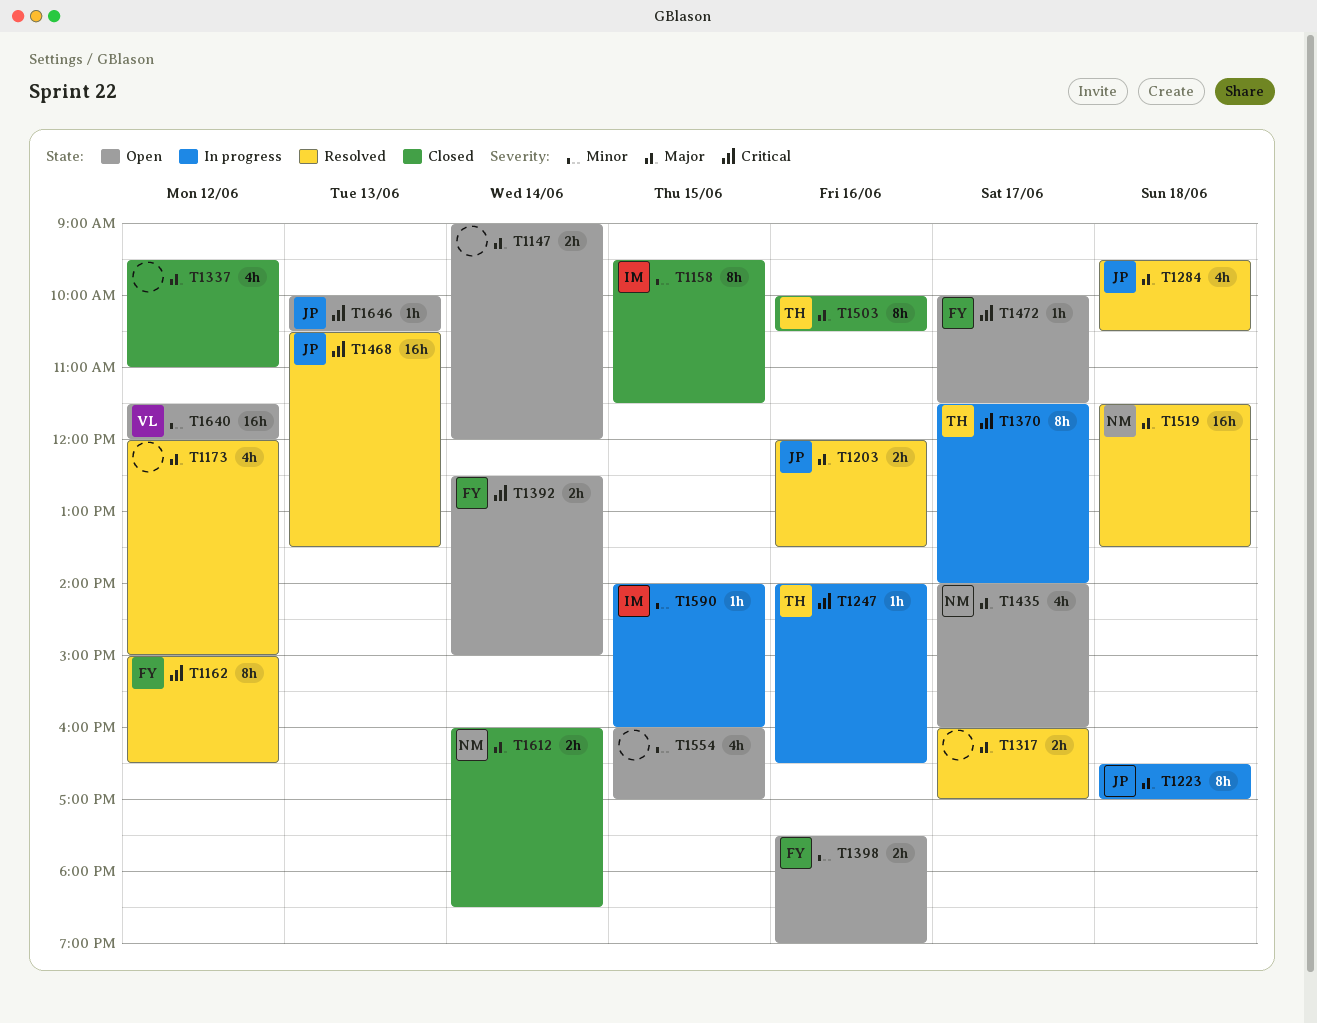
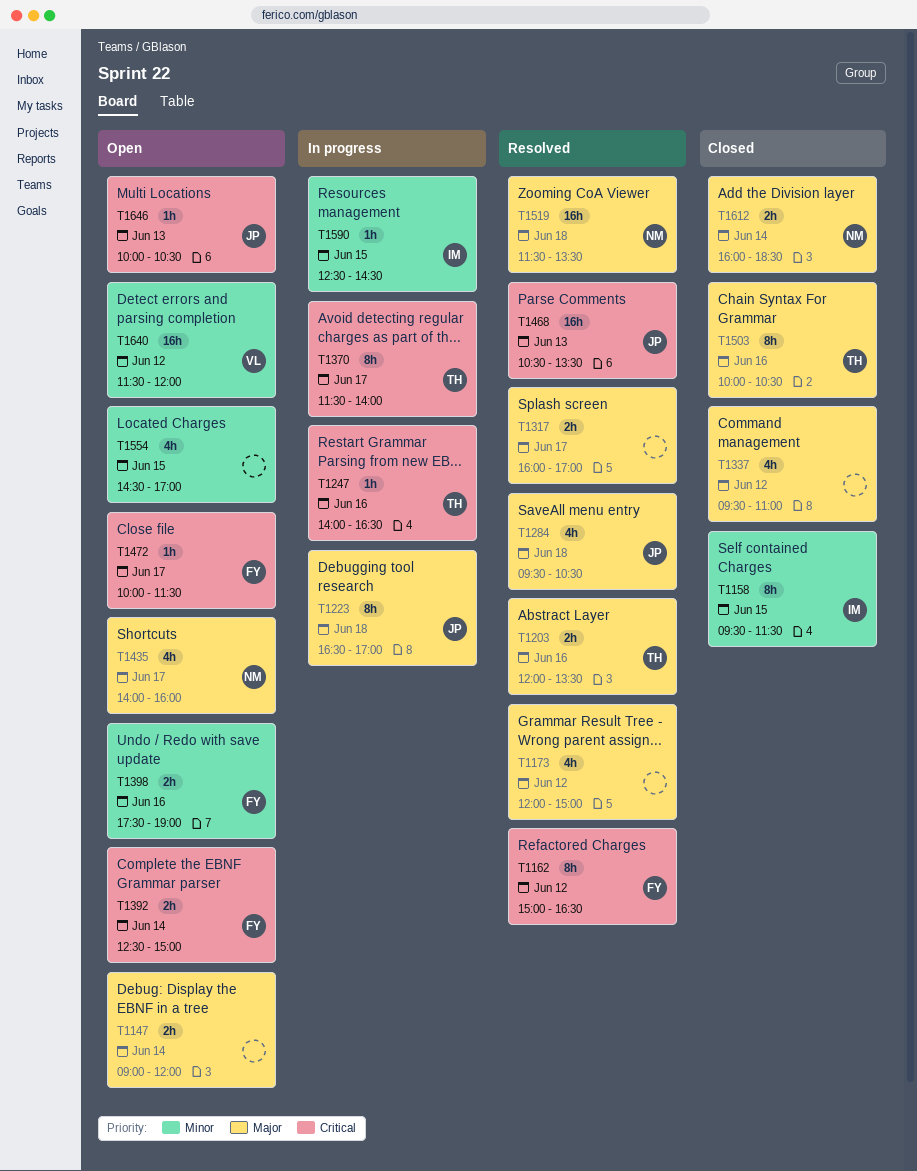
T1203, owner: JP -> TH
T1554, begins: 16:00 -> 14:30
T1590, begins: 14:00 -> 12:30
T1590, ends: 16:00 -> 14:30

